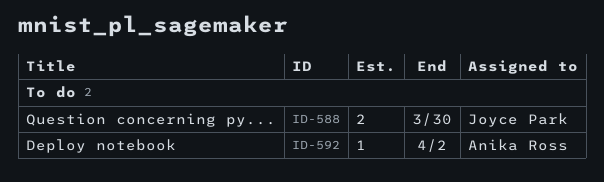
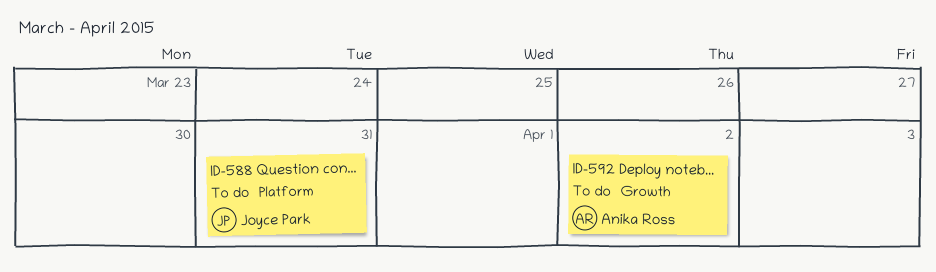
ID-588, due: Mar 30 -> Mar 31

